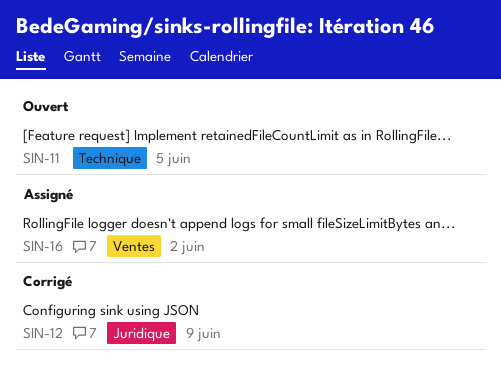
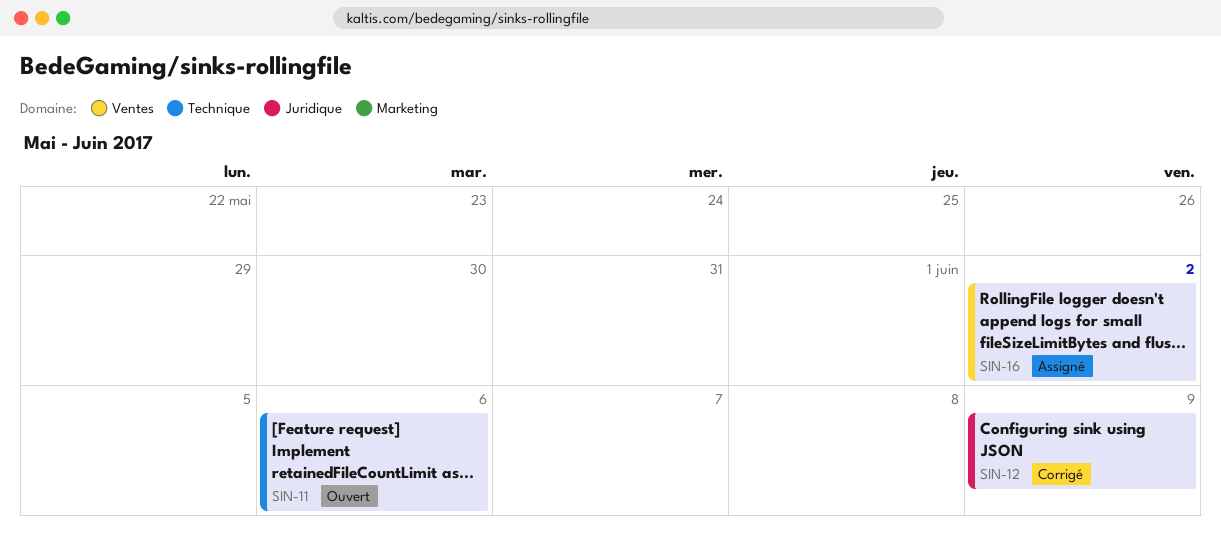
SIN-11, due: Jun 5 -> Jun 6

